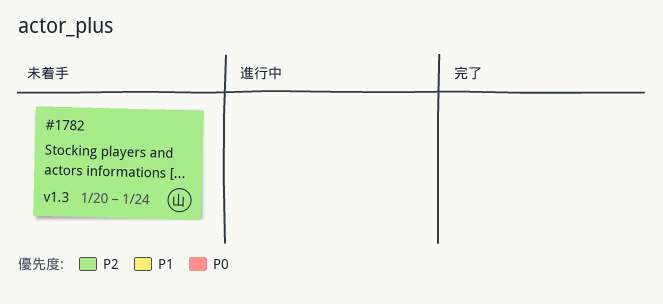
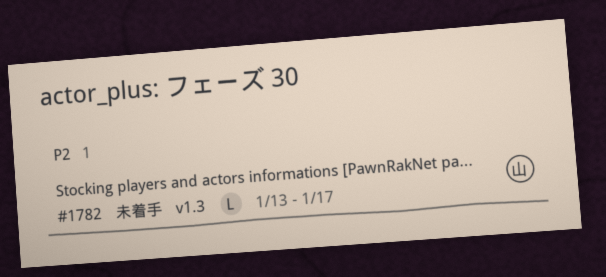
#1782, start: Jan 20 -> Jan 13
#1782, due: Jan 24 -> Jan 17

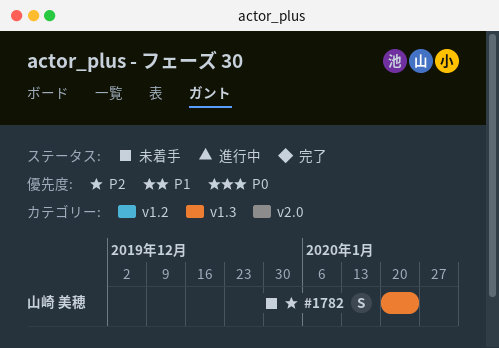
#1782, estimate: L -> S
#1782, start: Jan 13 -> Jan 20
#1782, due: Jan 17 -> Jan 24

